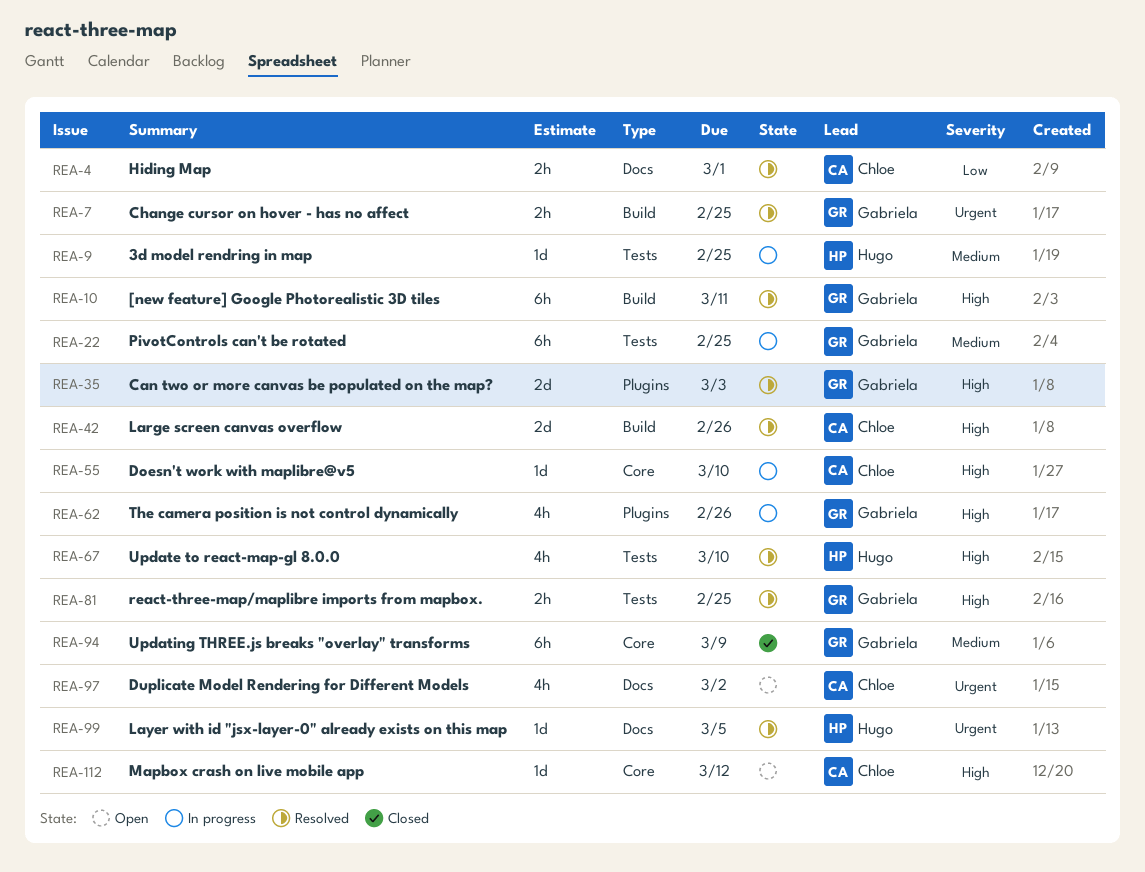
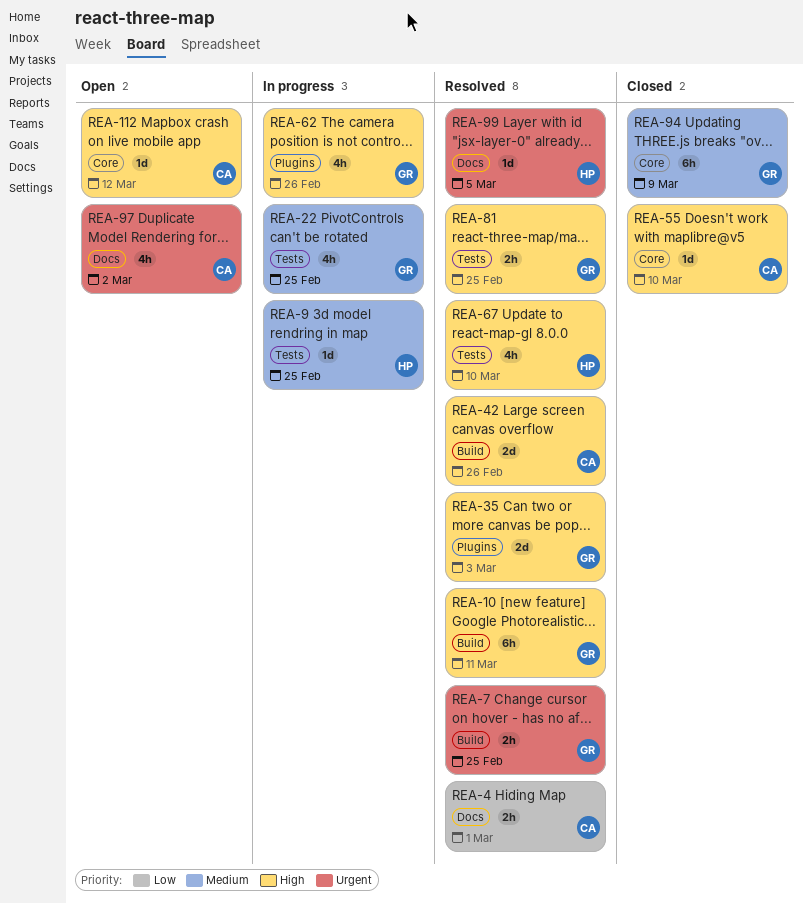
REA-22, estimate: 6h -> 4h
REA-55, status: In progress -> Closed

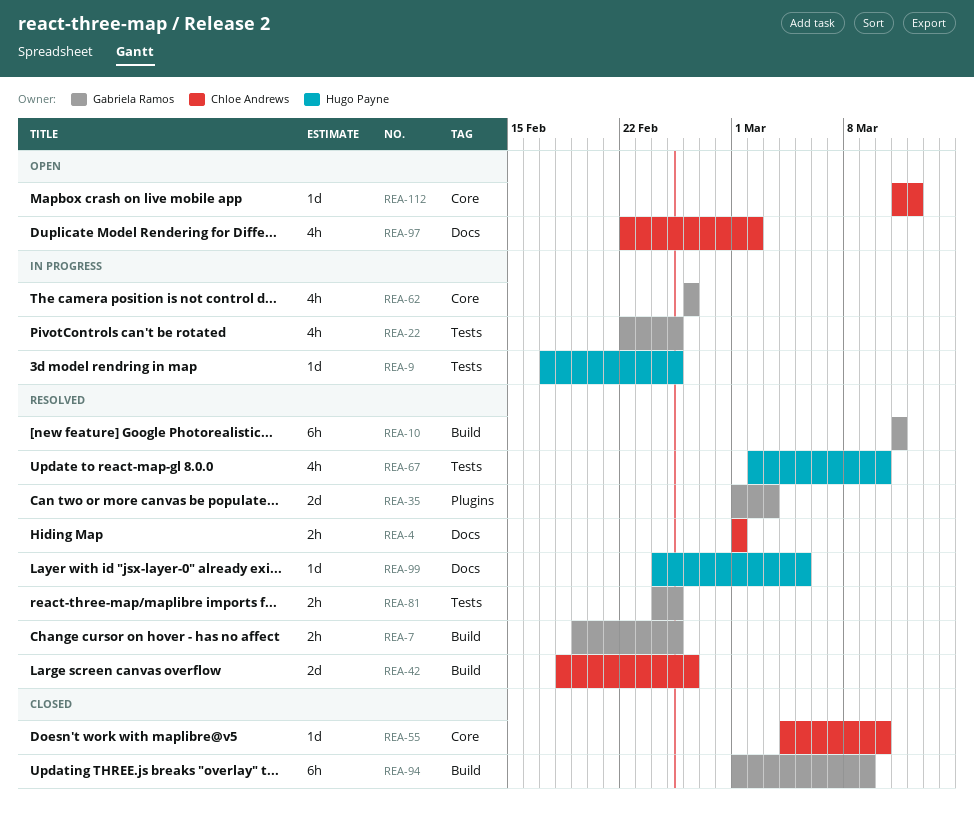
REA-62, label: Plugins -> Core
REA-94, label: Core -> Build

